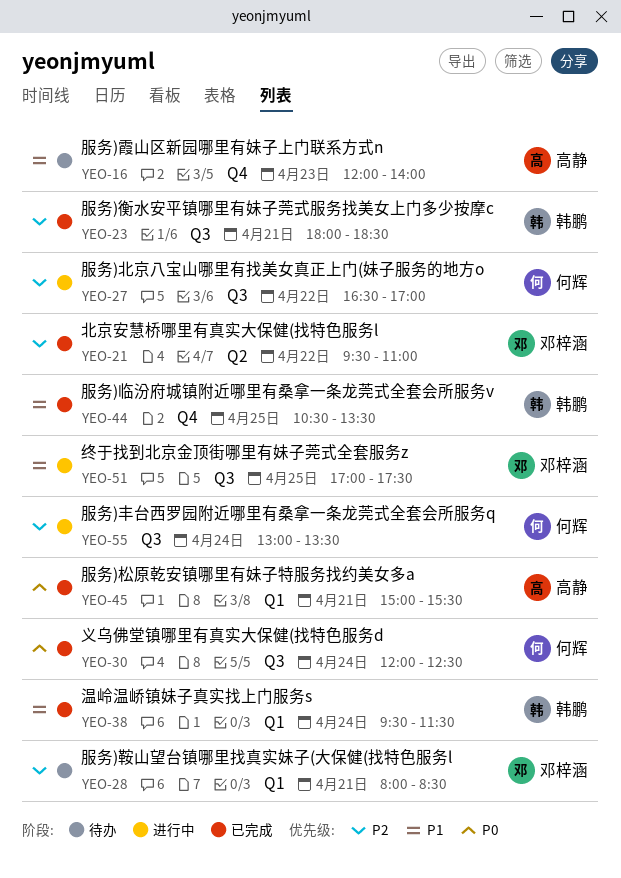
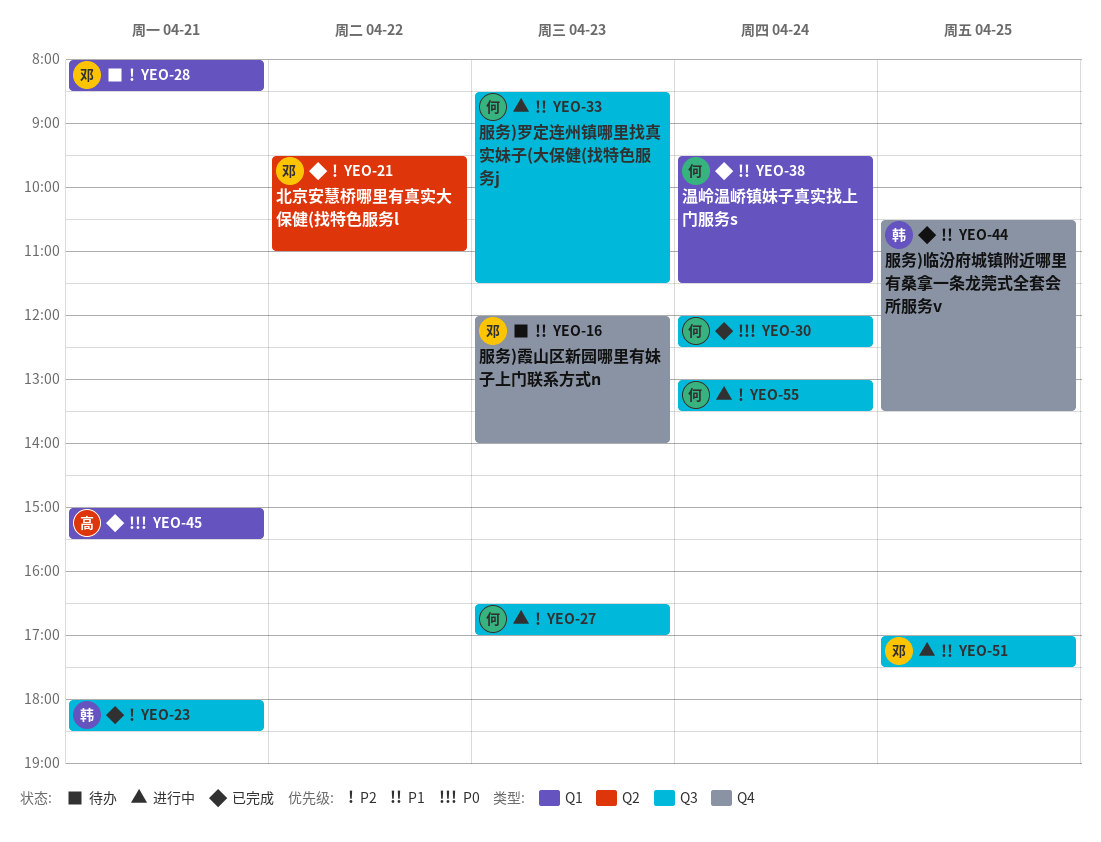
YEO-16, owner: 高静 -> 邓梓涵
YEO-27, day: Apr 22 -> Apr 23
YEO-33: none -> present
YEO-38, owner: 韩鹏 -> 何辉

